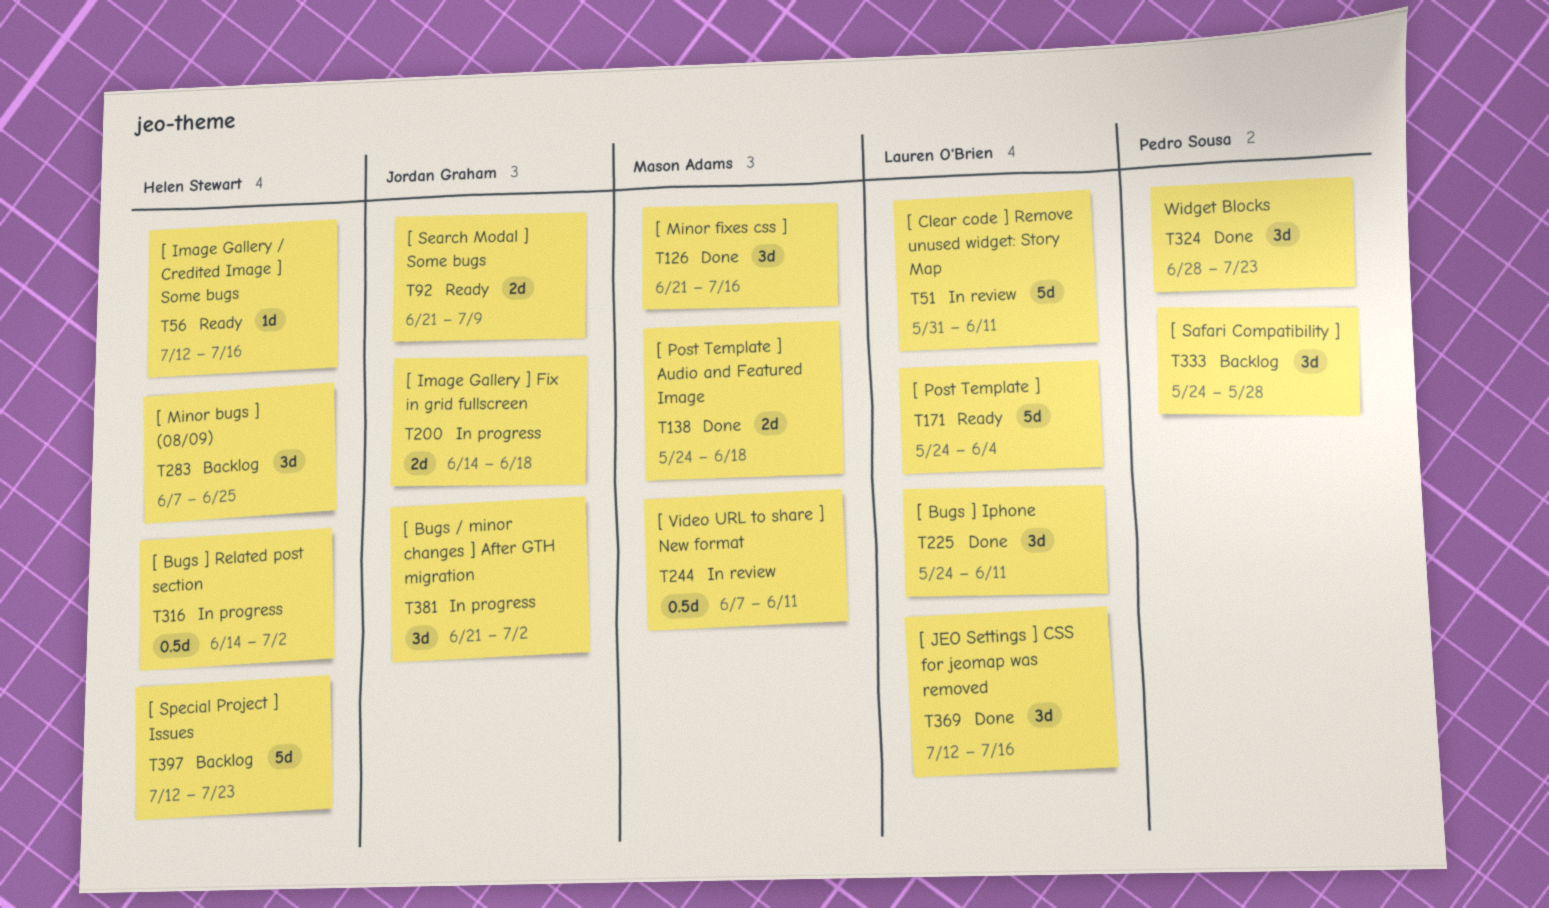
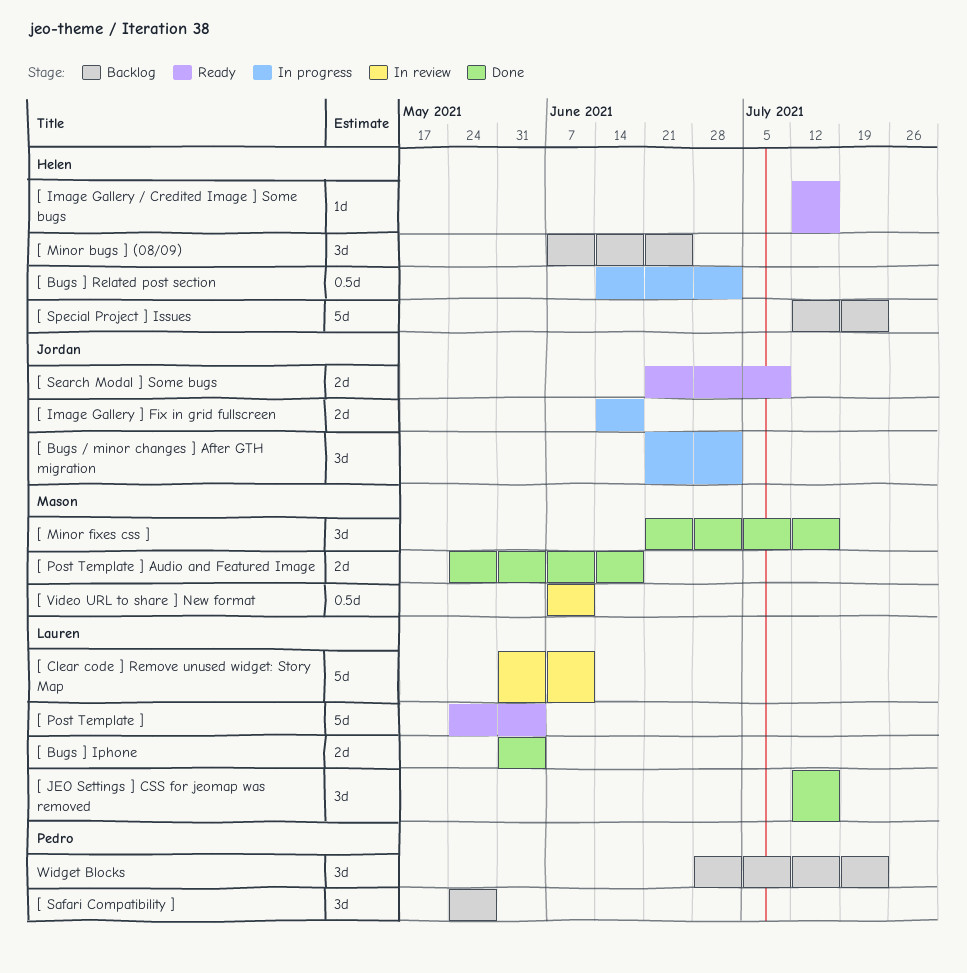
[ Bugs ] Iphone, estimate: 3d -> 2d
[ Bugs ] Iphone, start: May 24 -> May 31
[ Bugs ] Iphone, due: Jun 11 -> Jun 4
Widget Blocks, status: Done -> Backlog

